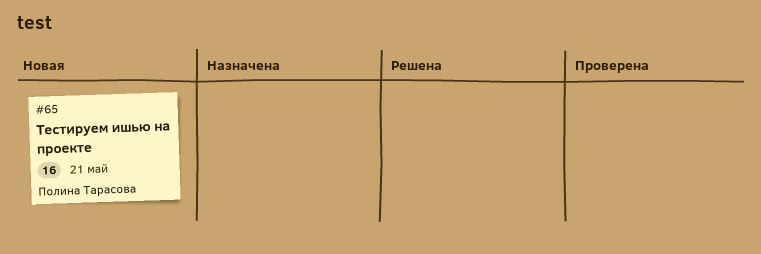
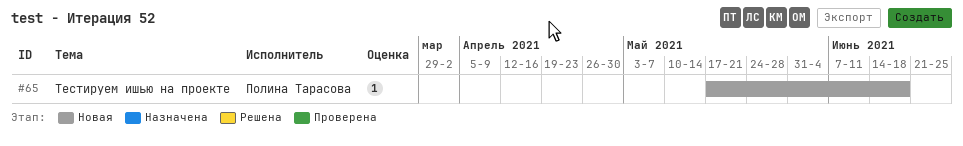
#65, estimate: 16 -> 1
#65, due: May 21 -> Jun 18

